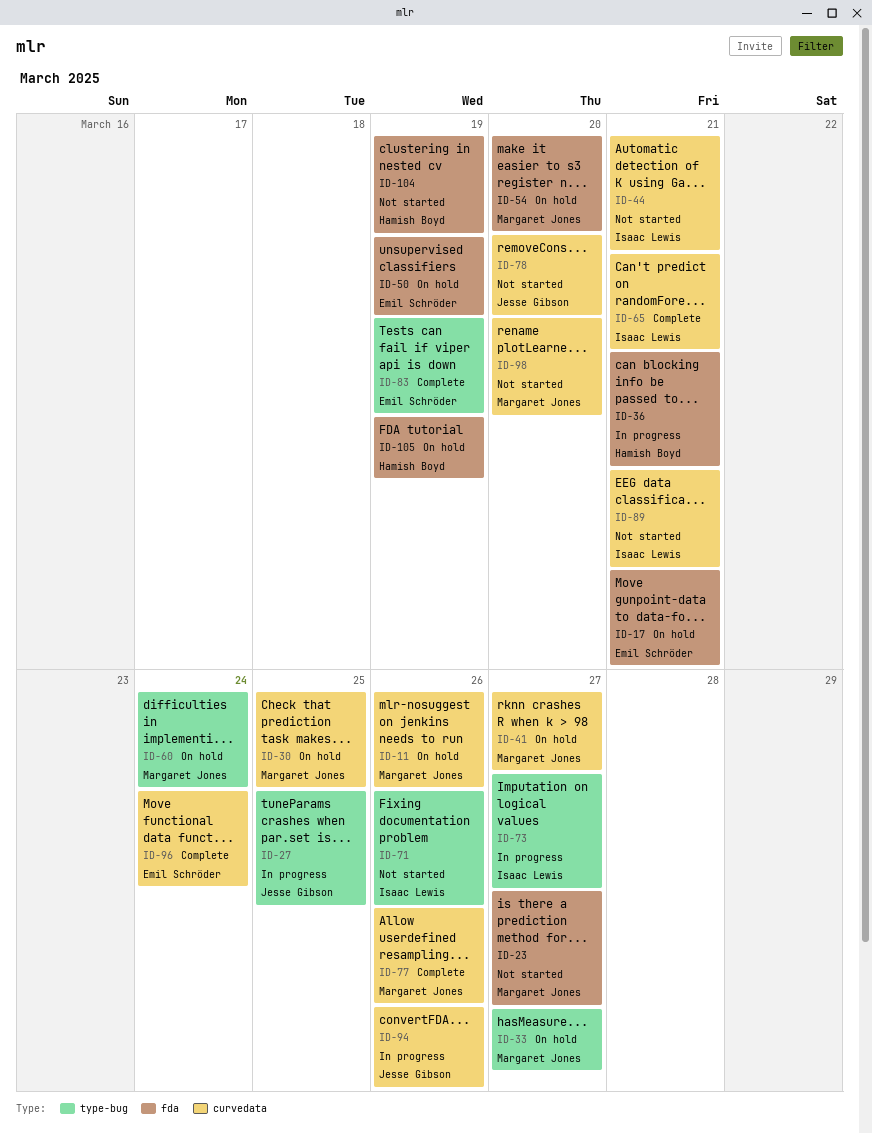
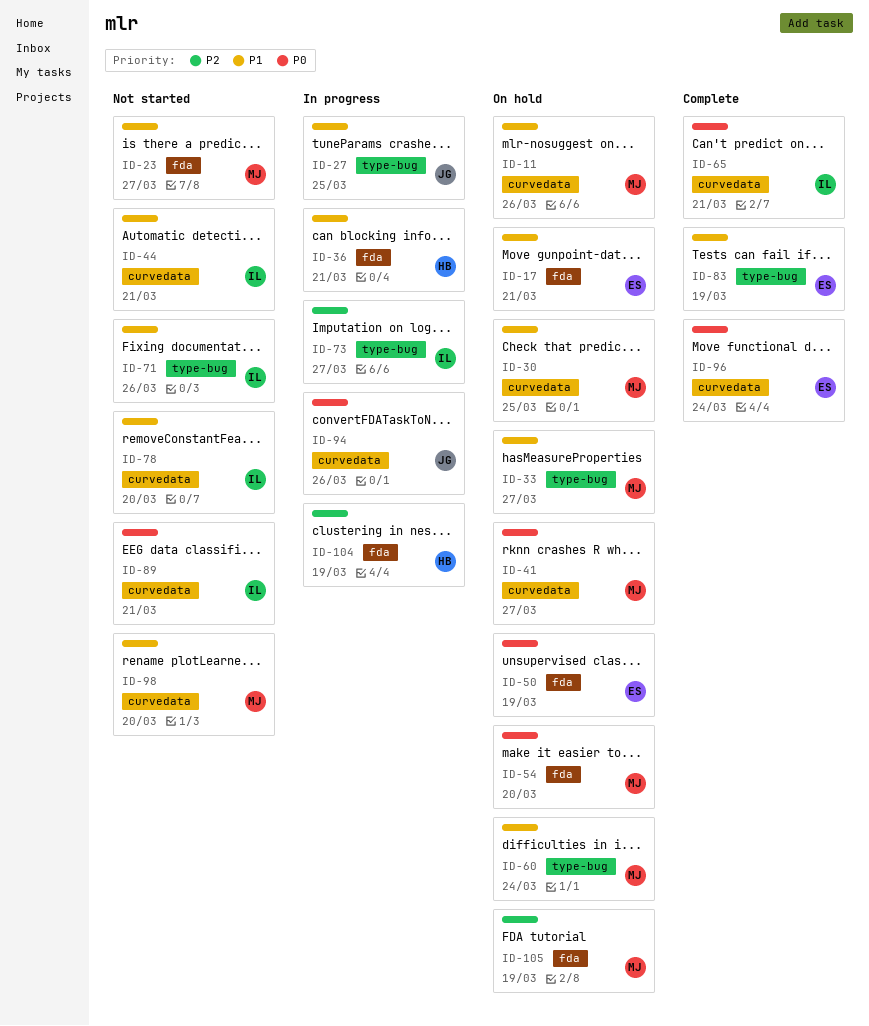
ID-77: present -> none
ID-78, owner: Jesse Gibson -> Isaac Lewis
ID-104, status: Not started -> In progress
ID-105, owner: Hamish Boyd -> Margaret Jones

